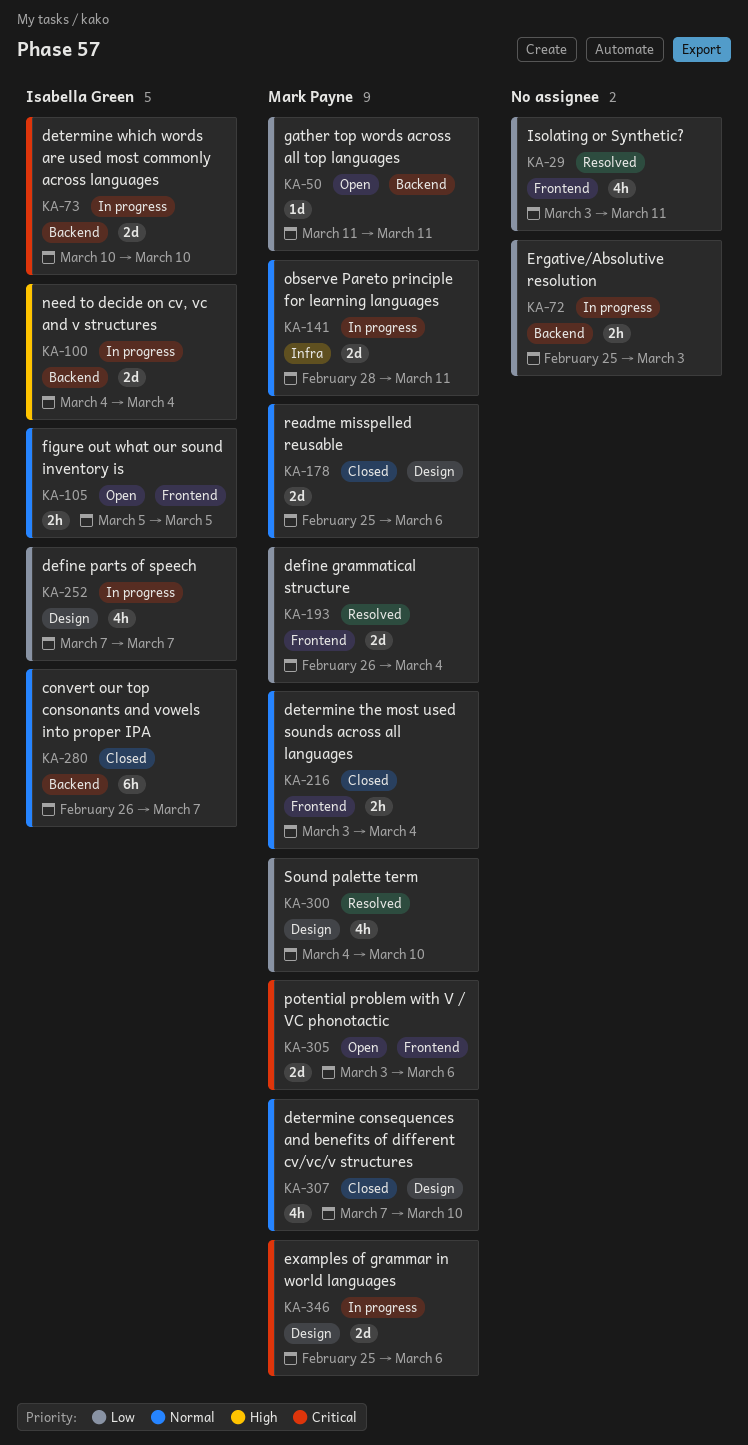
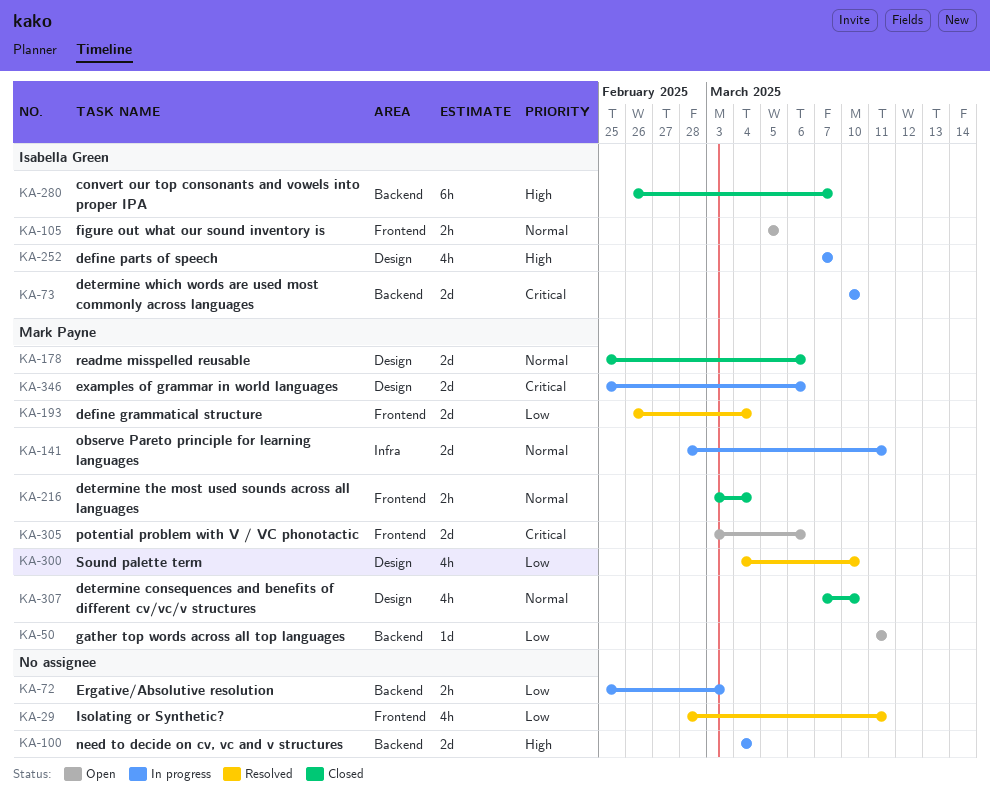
KA-29, start: Mar 3 -> Feb 28
KA-100, owner: Isabella Green -> none
KA-252, priority: Low -> High
KA-280, priority: Normal -> High

